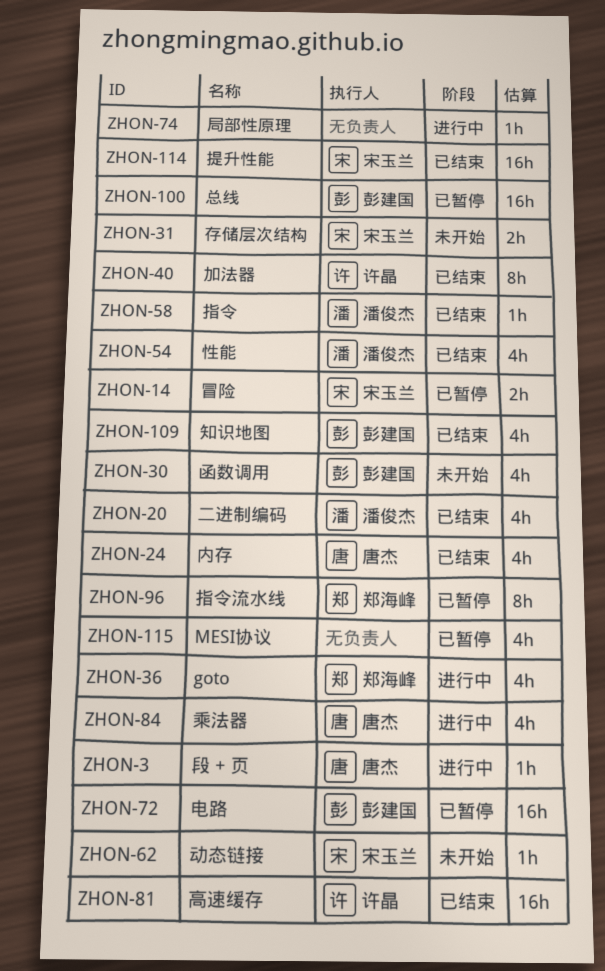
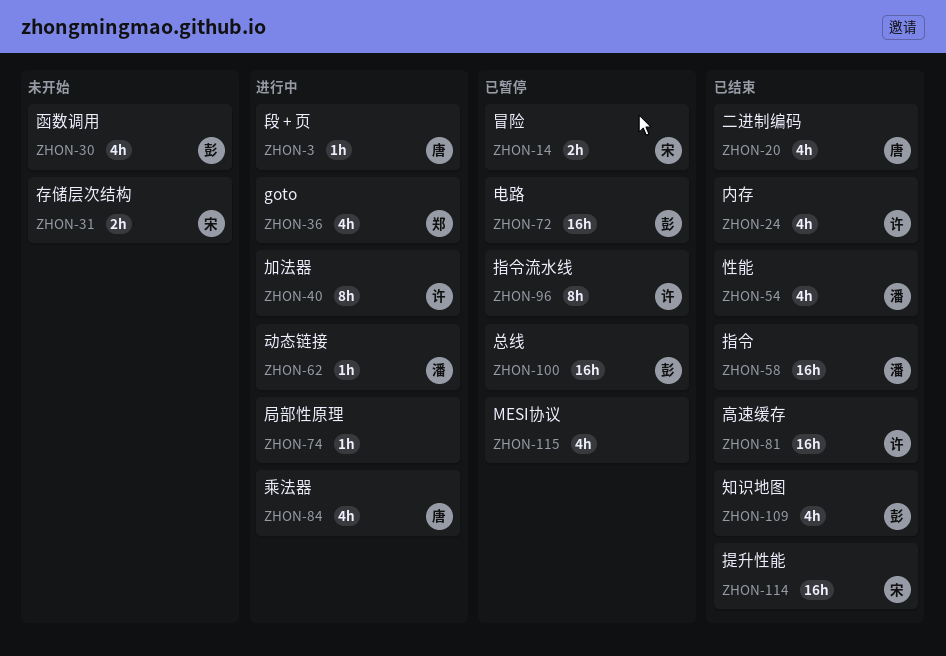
ZHON-20, owner: 潘俊杰 -> 唐杰
ZHON-24, owner: 唐杰 -> 许晶
ZHON-40, status: 已结束 -> 进行中
ZHON-58, estimate: 1h -> 16h
ZHON-62, status: 未开始 -> 进行中
ZHON-62, owner: 宋玉兰 -> 潘俊杰
ZHON-96, owner: 郑海峰 -> 许晶

